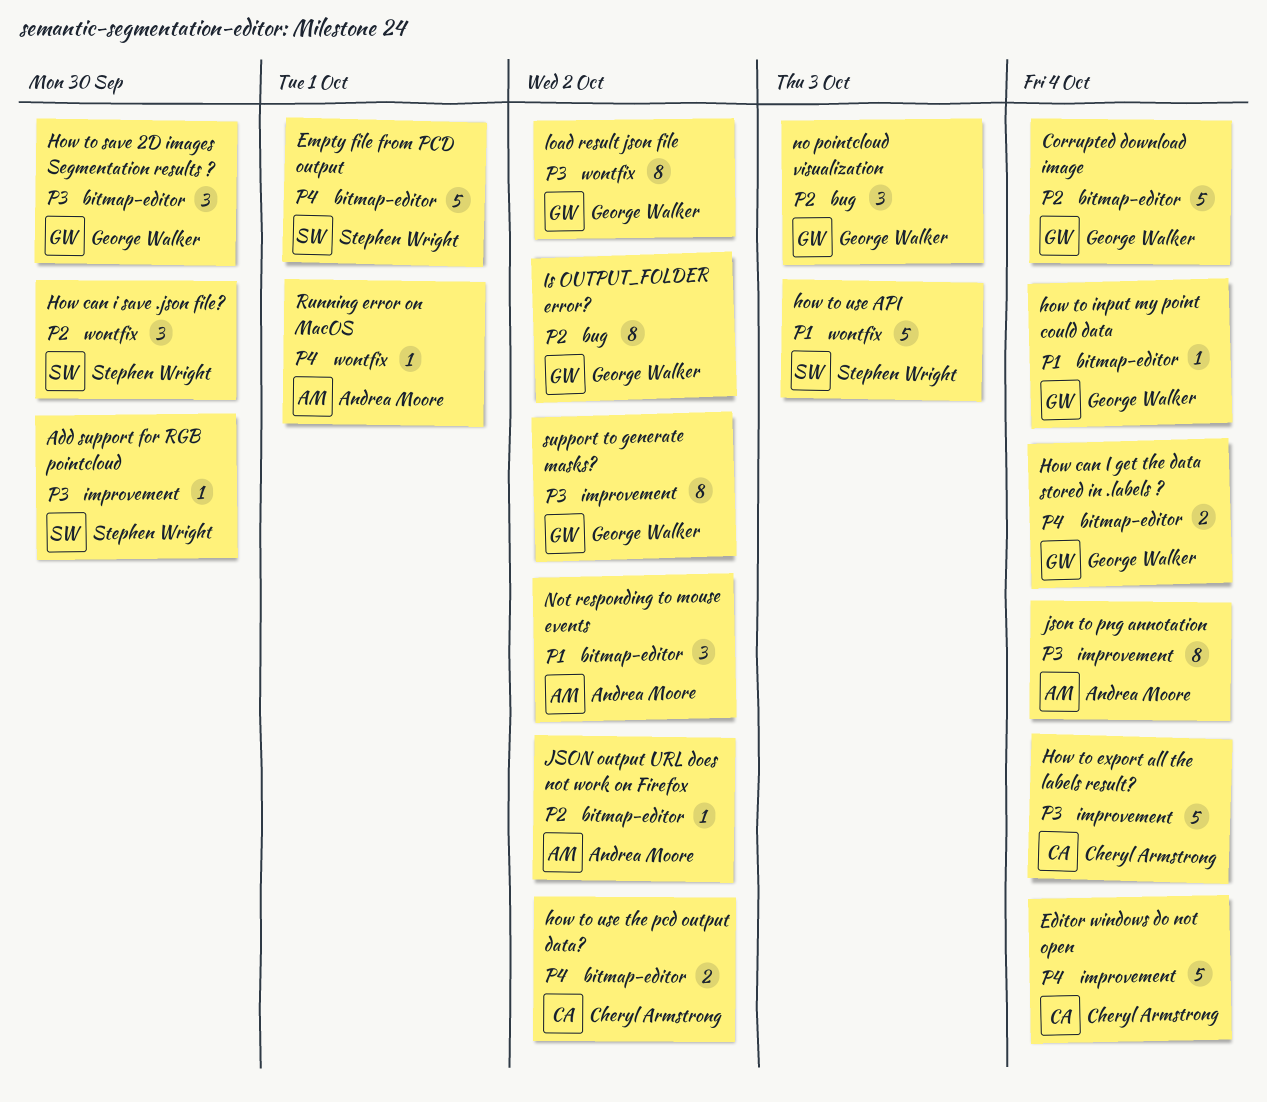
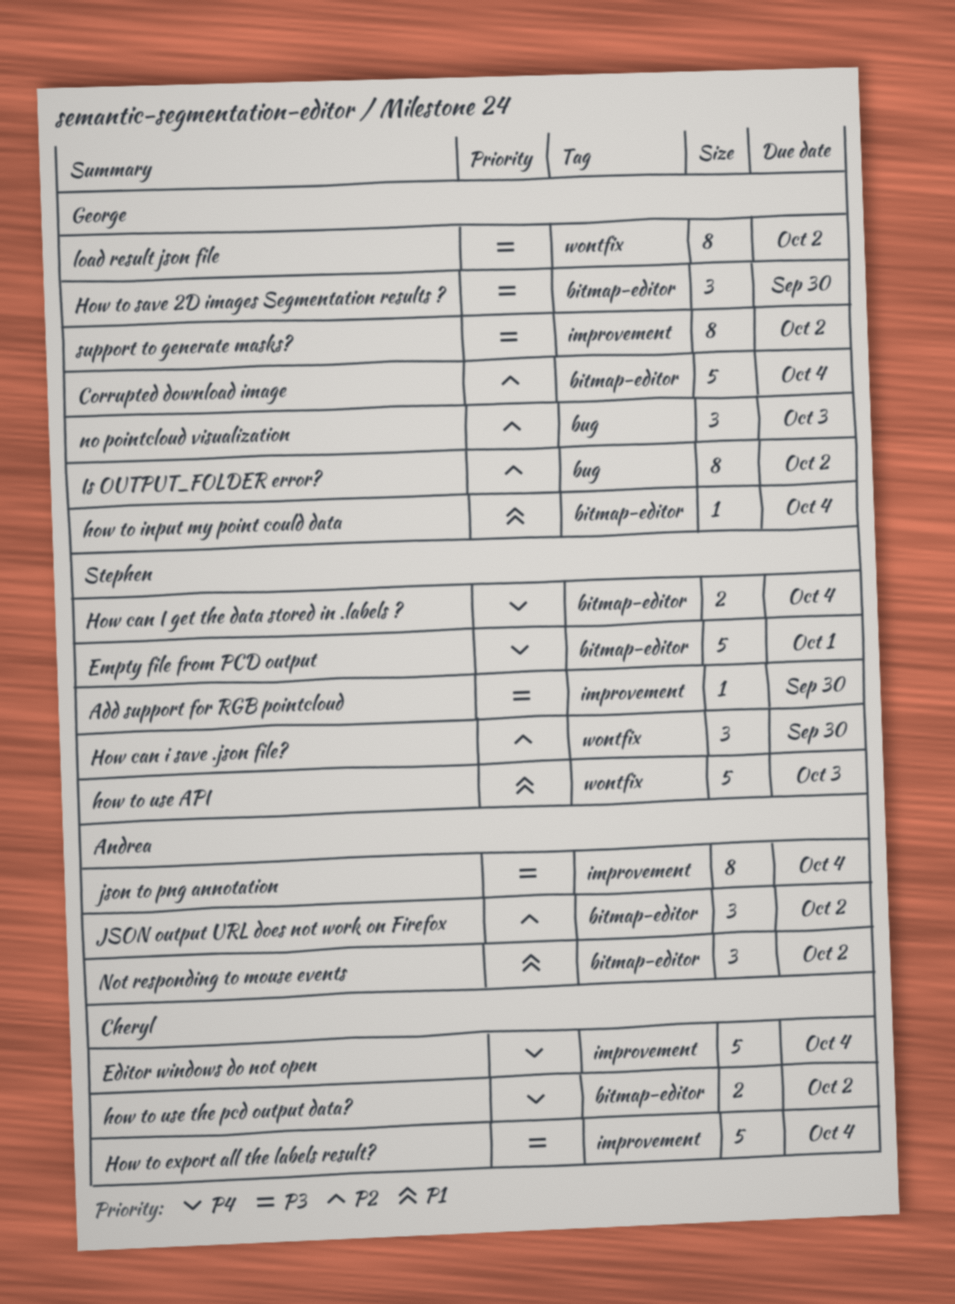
How can I get the data stored in .labels ?, owner: George Walker -> Stephen Wright
JSON output URL does not work on Firefox, estimate: 1 -> 3
Running error on MacOS: present -> none

